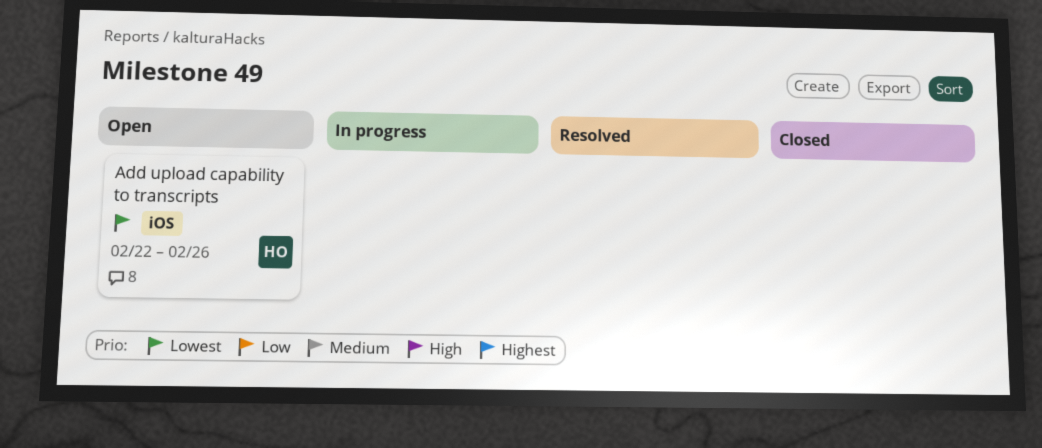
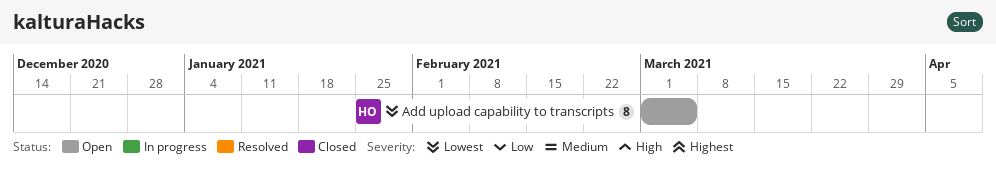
Add upload capability to transcripts, start: Feb 22 -> Mar 1
Add upload capability to transcripts, due: Feb 26 -> Mar 5

